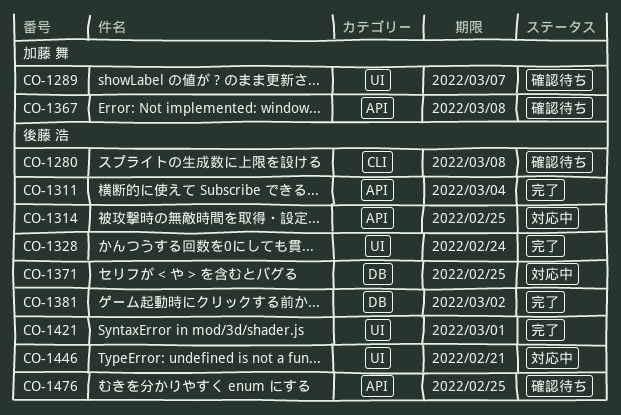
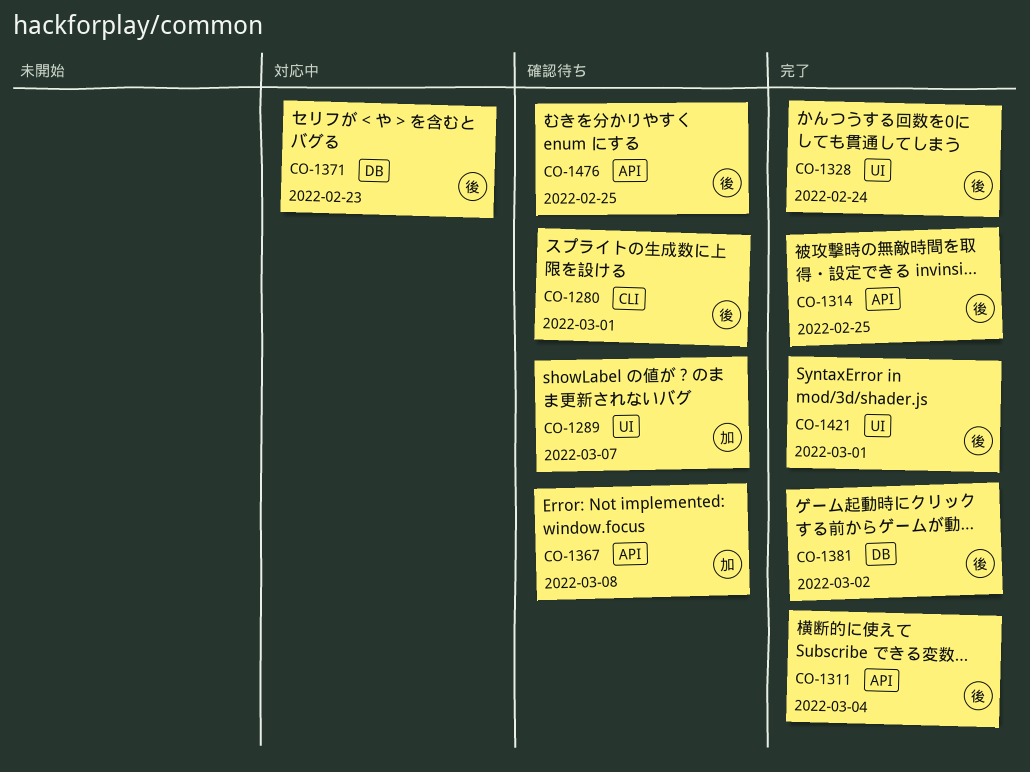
CO-1280, due: Mar 8 -> Mar 1
CO-1314, status: 対応中 -> 完了
CO-1371, due: Feb 25 -> Feb 23
CO-1446: present -> none

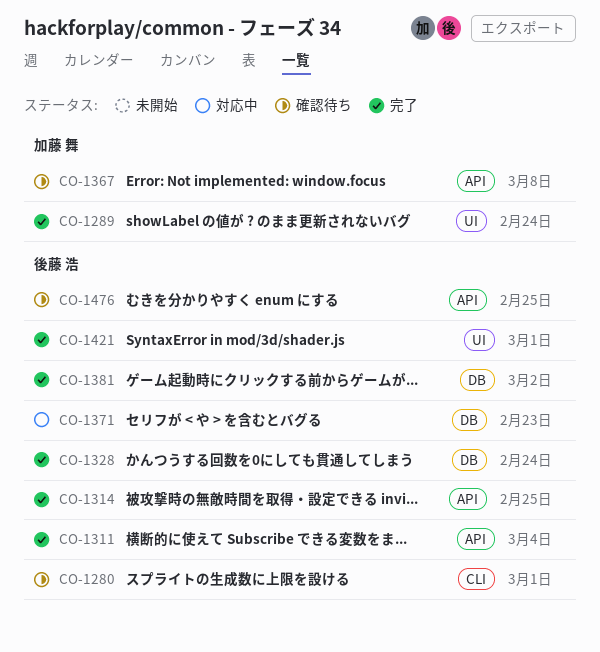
CO-1289, status: 確認待ち -> 完了
CO-1289, due: Mar 7 -> Feb 24
CO-1328, label: UI -> DB

